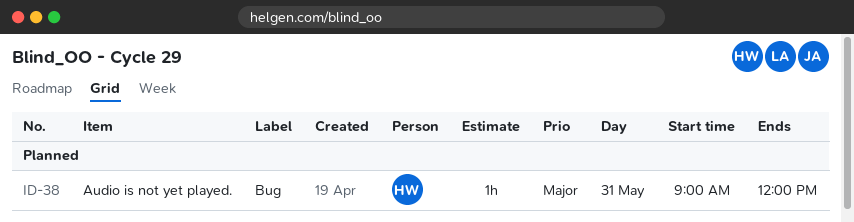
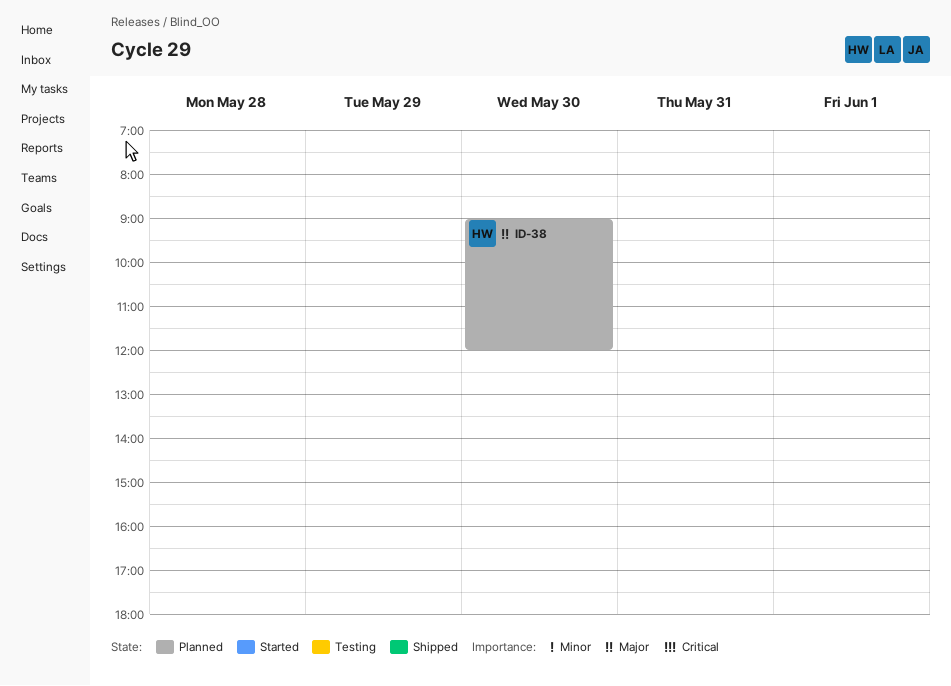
ID-38, day: May 31 -> May 30

